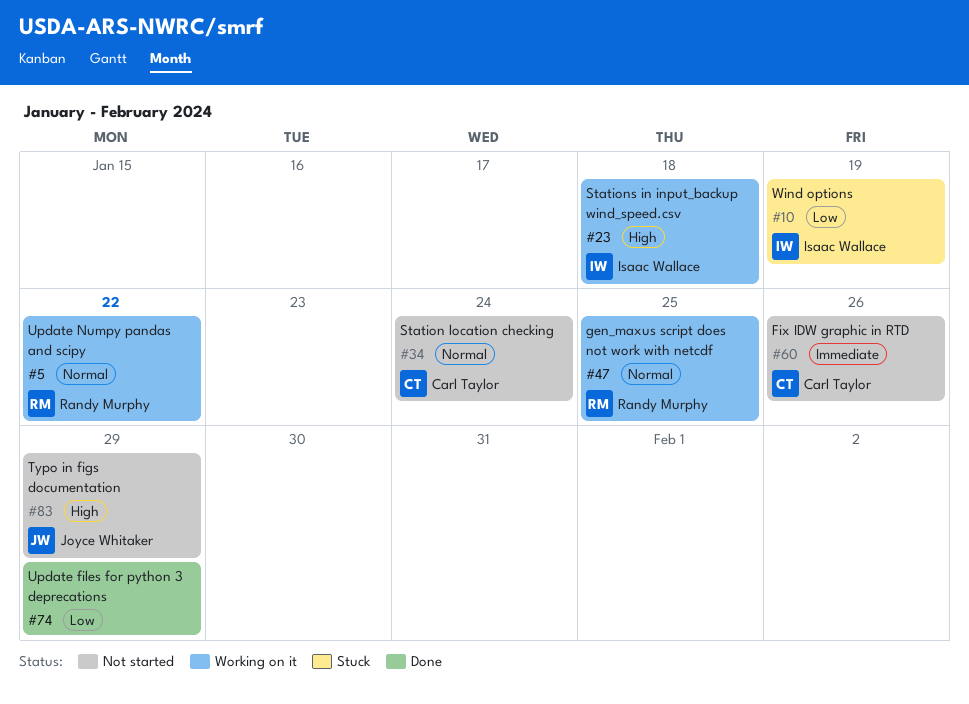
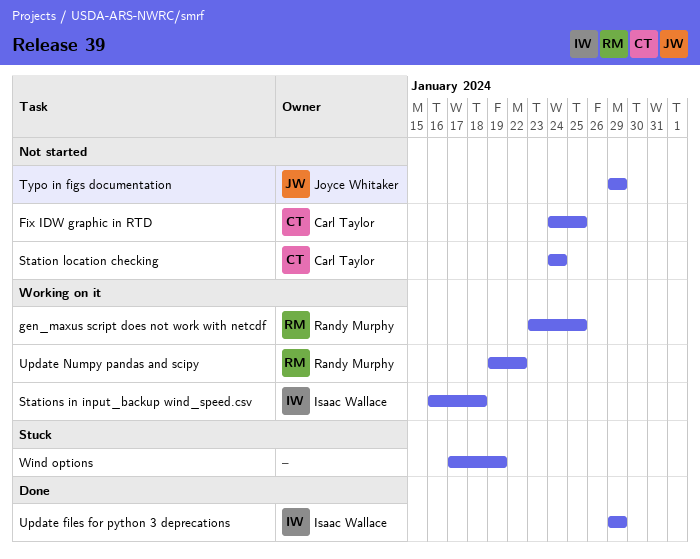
Fix IDW graphic in RTD, due: Jan 26 -> Jan 25
Update files for python 3 deprecations, owner: none -> Isaac Wallace
Wind options, owner: Isaac Wallace -> none

